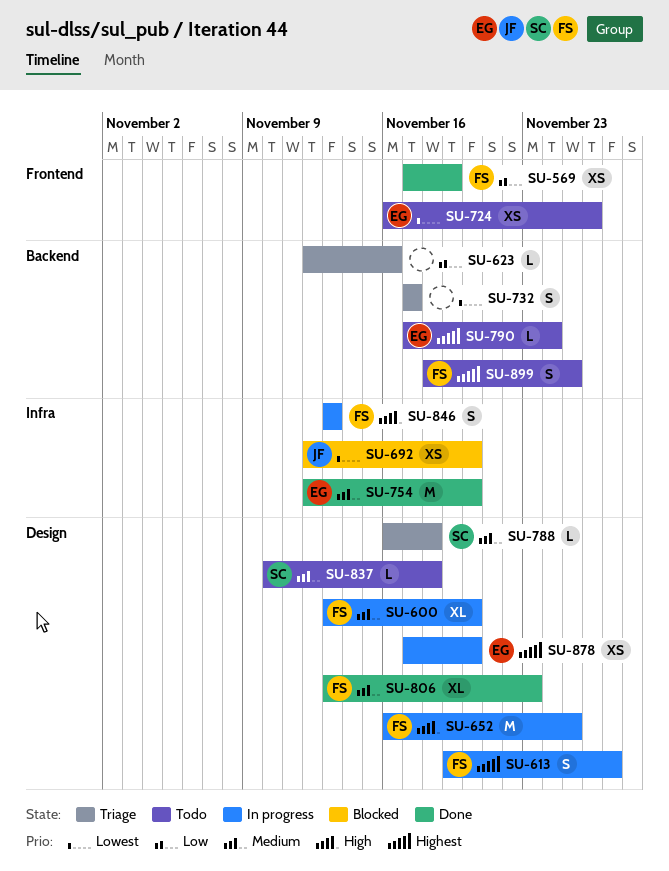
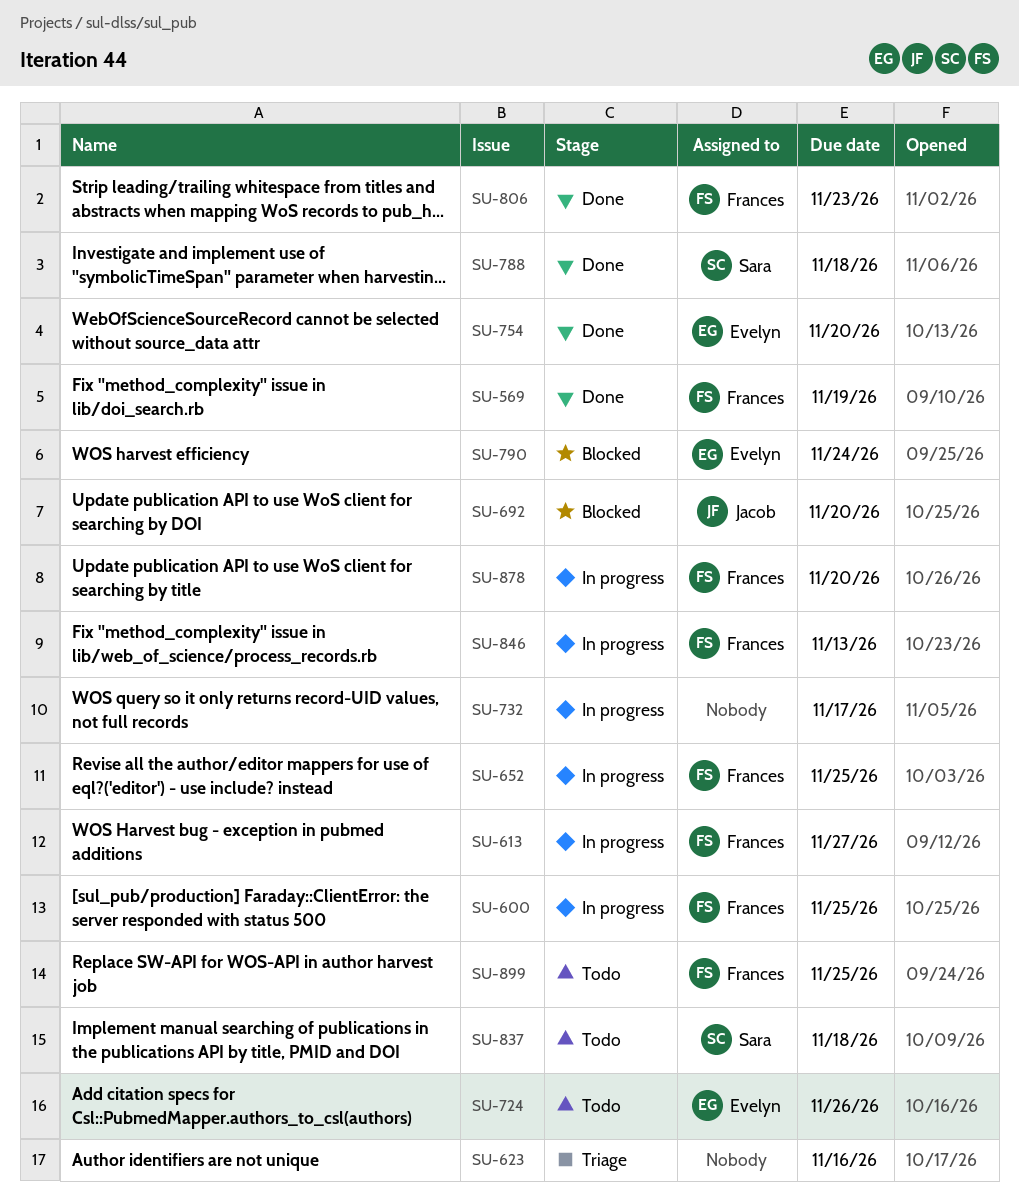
SU-600, due: Nov 20 -> Nov 25
SU-732, status: Triage -> In progress
SU-788, status: Triage -> Done
SU-790, status: Todo -> Blocked
SU-878, owner: Evelyn -> Frances

